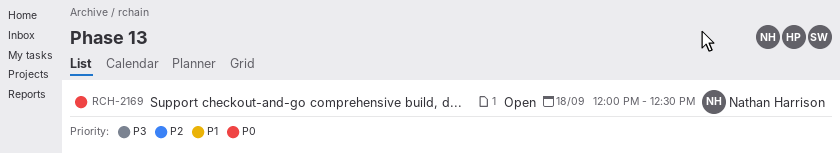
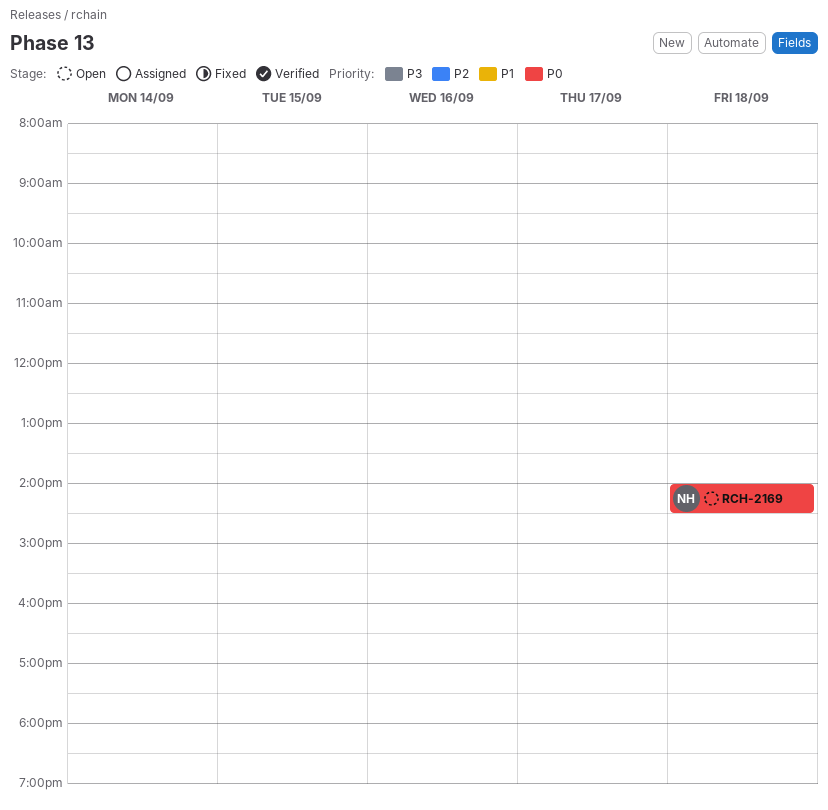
RCH-2169, begins: 12:00 -> 14:00
RCH-2169, ends: 12:30 -> 14:30

